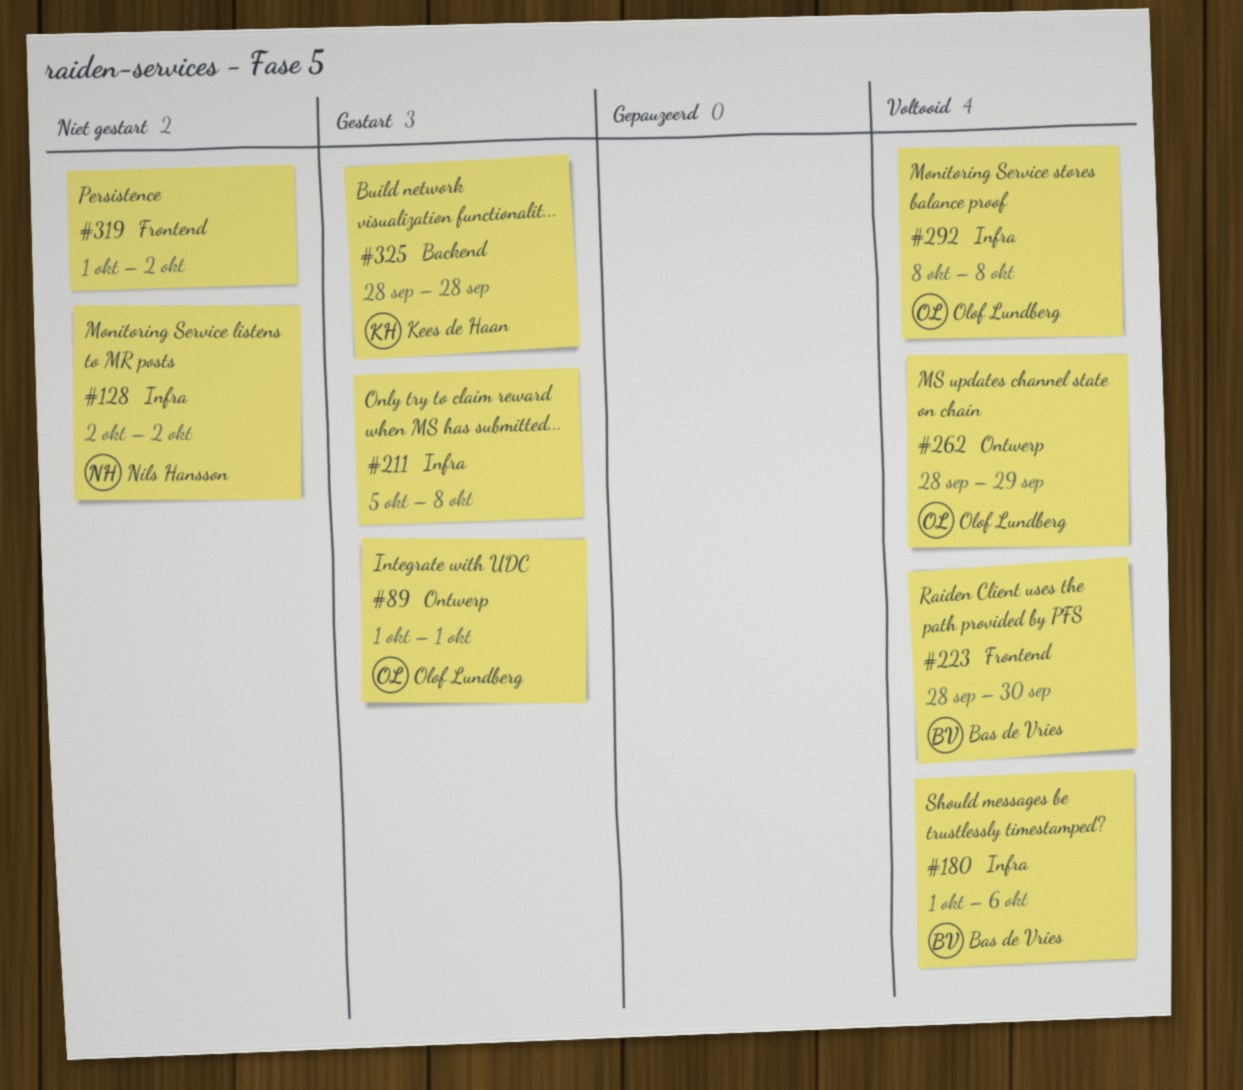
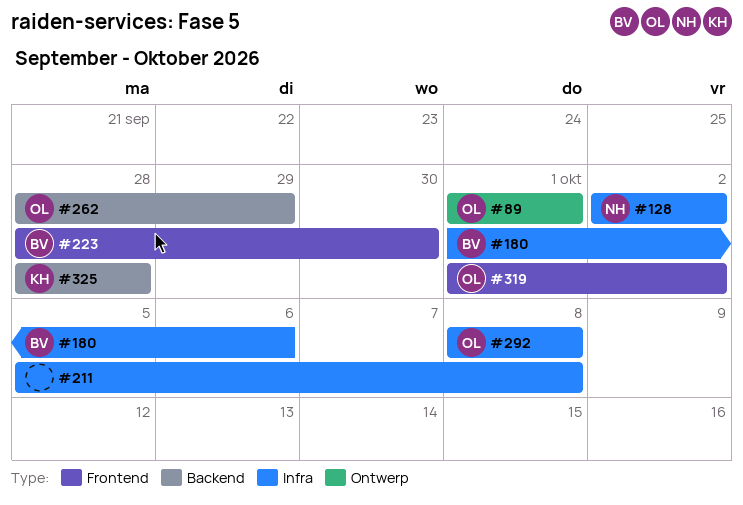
#262, label: Ontwerp -> Backend
#319, owner: none -> Olof Lundberg

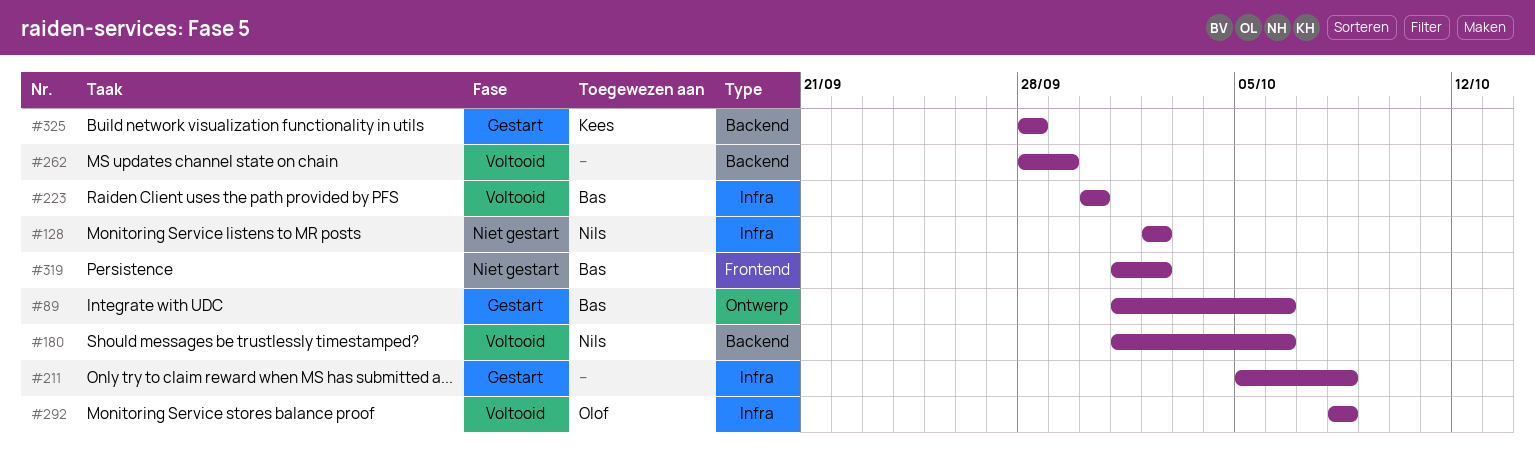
#89, owner: Olof -> Bas
#89, due: Oct 1 -> Oct 6
#180, owner: Bas -> Nils
#180, label: Infra -> Backend
#223, label: Frontend -> Infra
#223, start: Sep 28 -> Sep 30
#262, owner: Olof -> none
#319, owner: Olof -> Bas

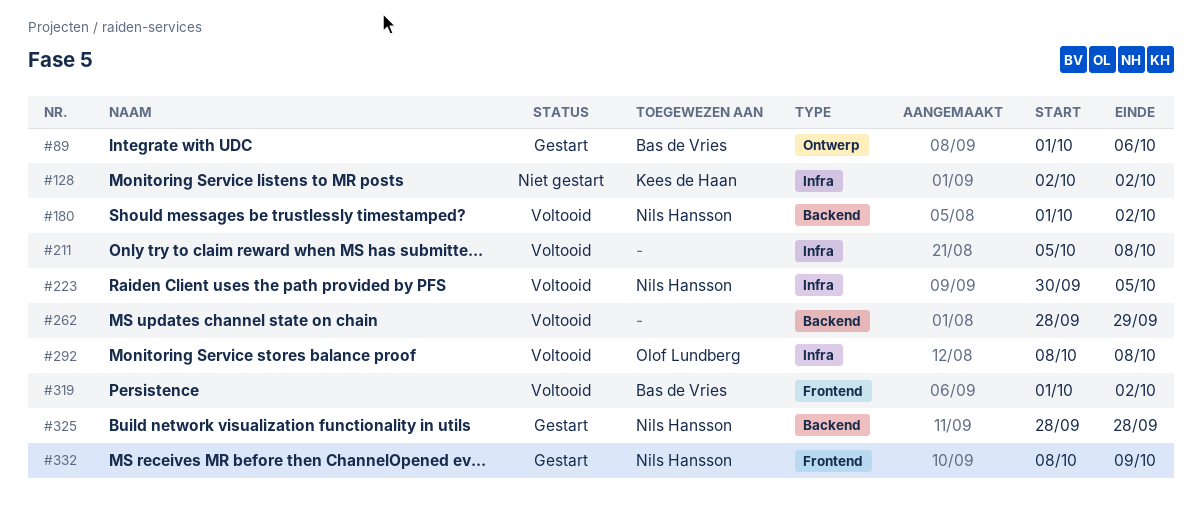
#128, owner: Nils Hansson -> Kees de Haan
#180, due: Oct 6 -> Oct 2
#211, status: Gestart -> Voltooid
#223, owner: Bas de Vries -> Nils Hansson
#223, due: Sep 30 -> Oct 5
#319, status: Niet gestart -> Voltooid
#325, owner: Kees de Haan -> Nils Hansson
#332: none -> present

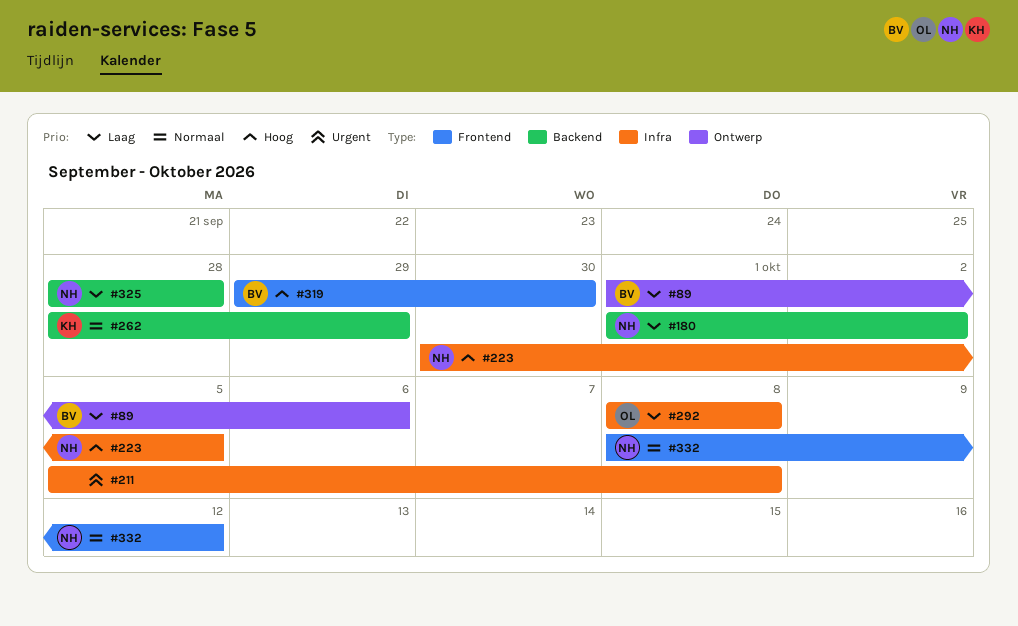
#128: present -> none
#262, owner: none -> Kees de Haan
#319, start: Oct 1 -> Sep 29
#319, due: Oct 2 -> Sep 30
#332, due: Oct 9 -> Oct 12

